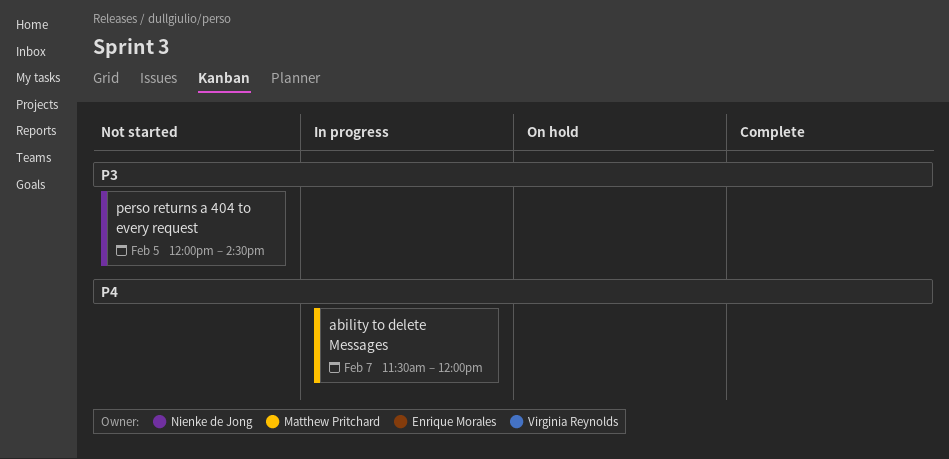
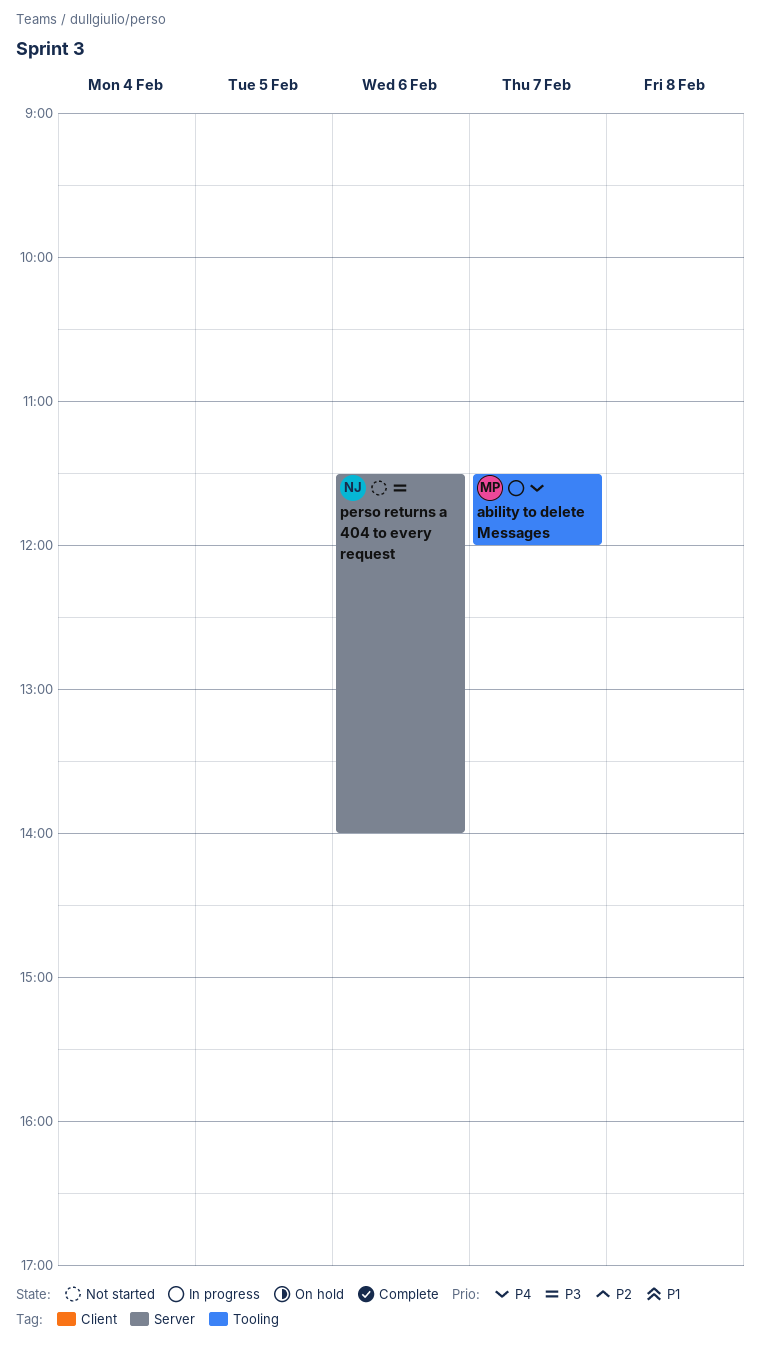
perso returns a 404 to every request, day: Feb 5 -> Feb 6
perso returns a 404 to every request, begins: 12:00 -> 11:30
perso returns a 404 to every request, ends: 14:30 -> 14:00

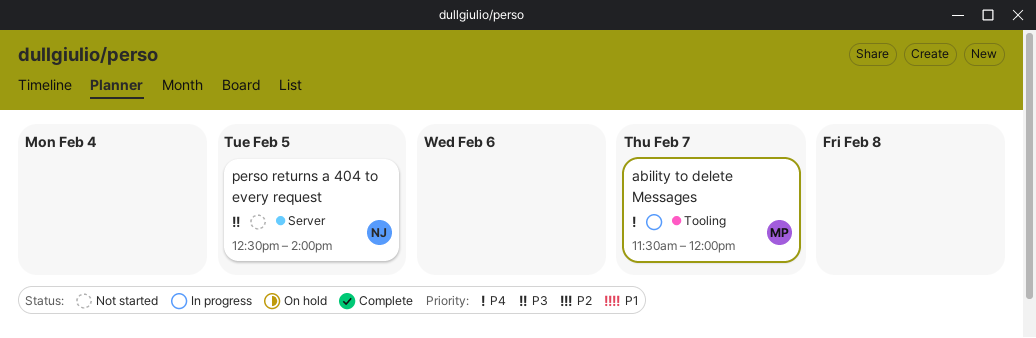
perso returns a 404 to every request, day: Feb 6 -> Feb 5
perso returns a 404 to every request, begins: 11:30 -> 12:30

